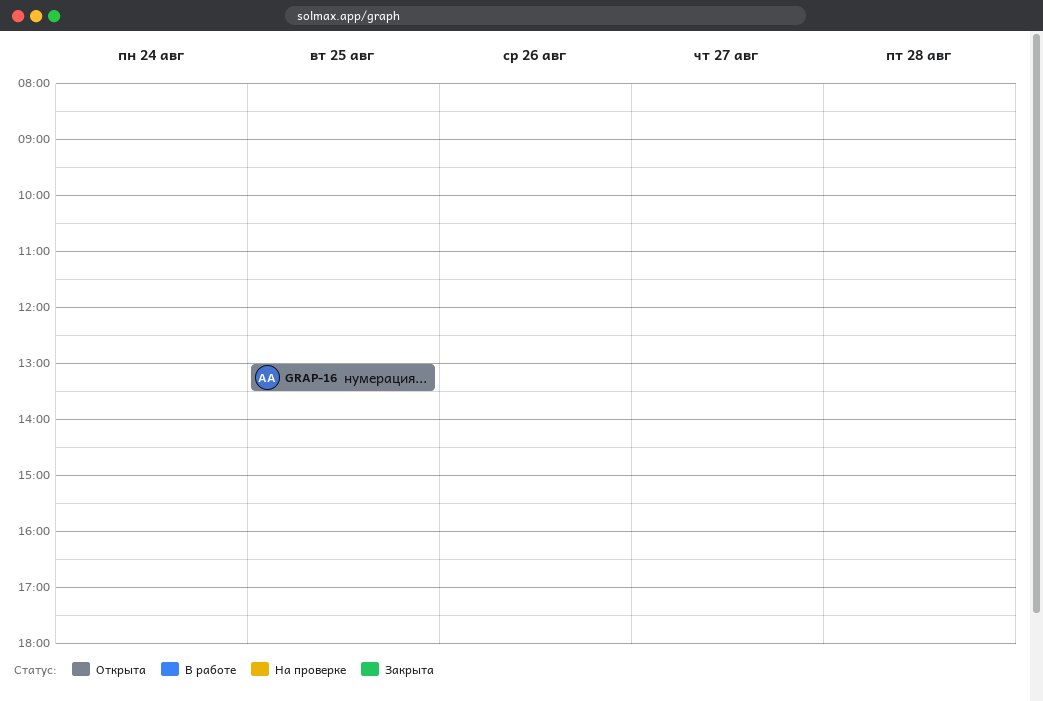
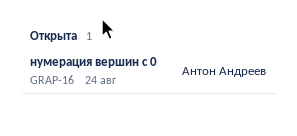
GRAP-16, day: Aug 25 -> Aug 24

